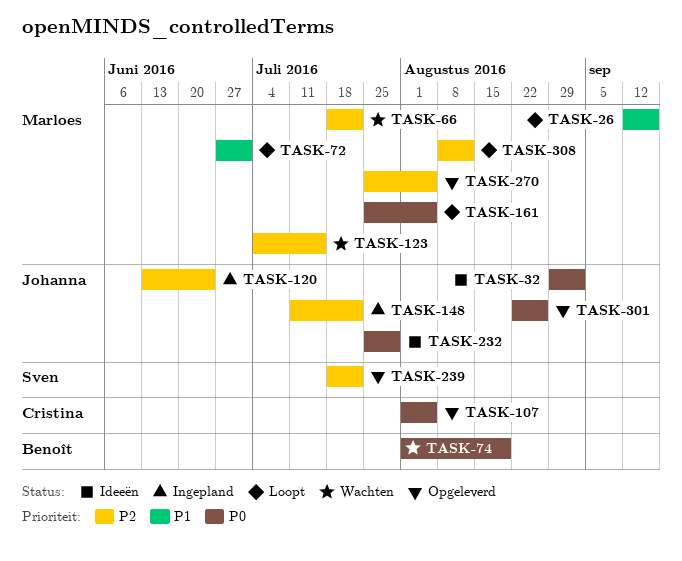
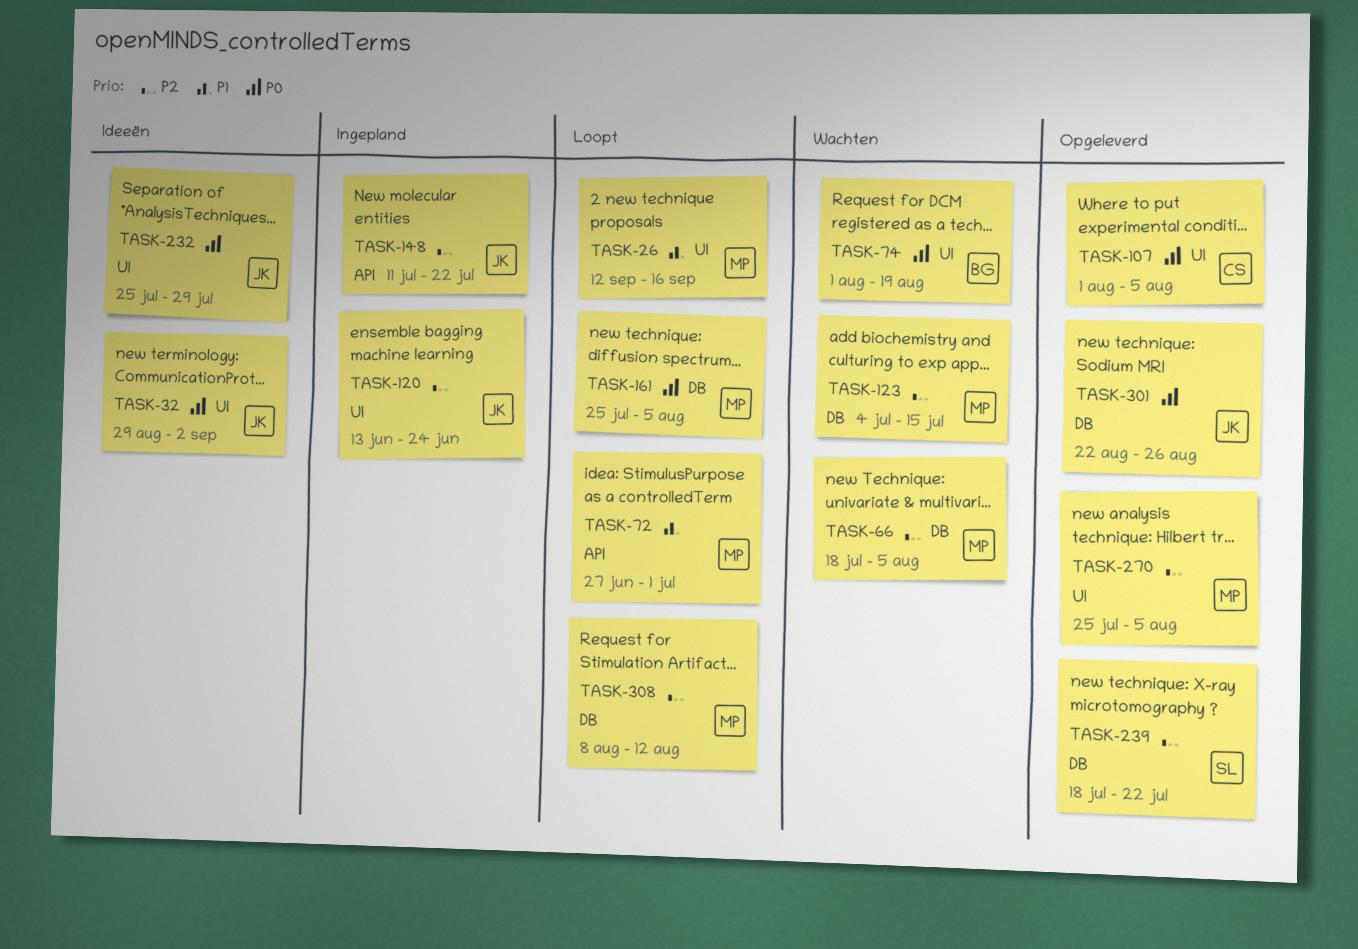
TASK-66, due: Jul 22 -> Aug 5

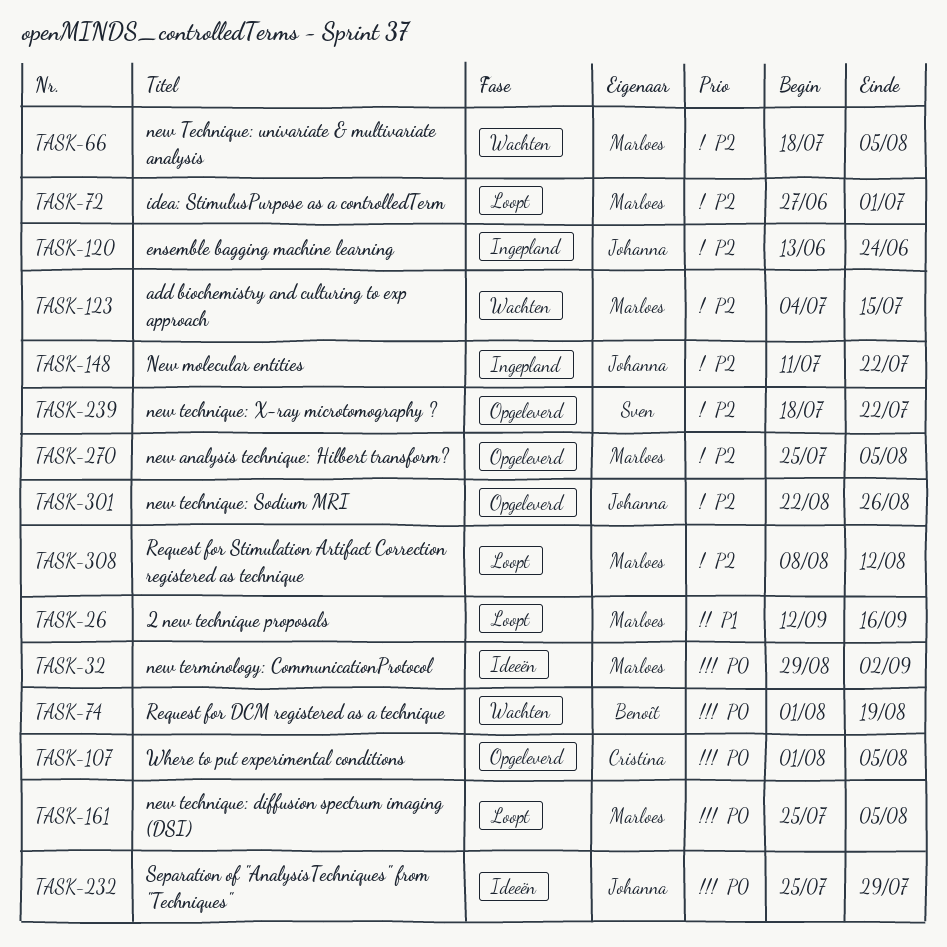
TASK-32, owner: Johanna -> Marloes
TASK-72, priority: P1 -> P2
TASK-301, priority: P0 -> P2

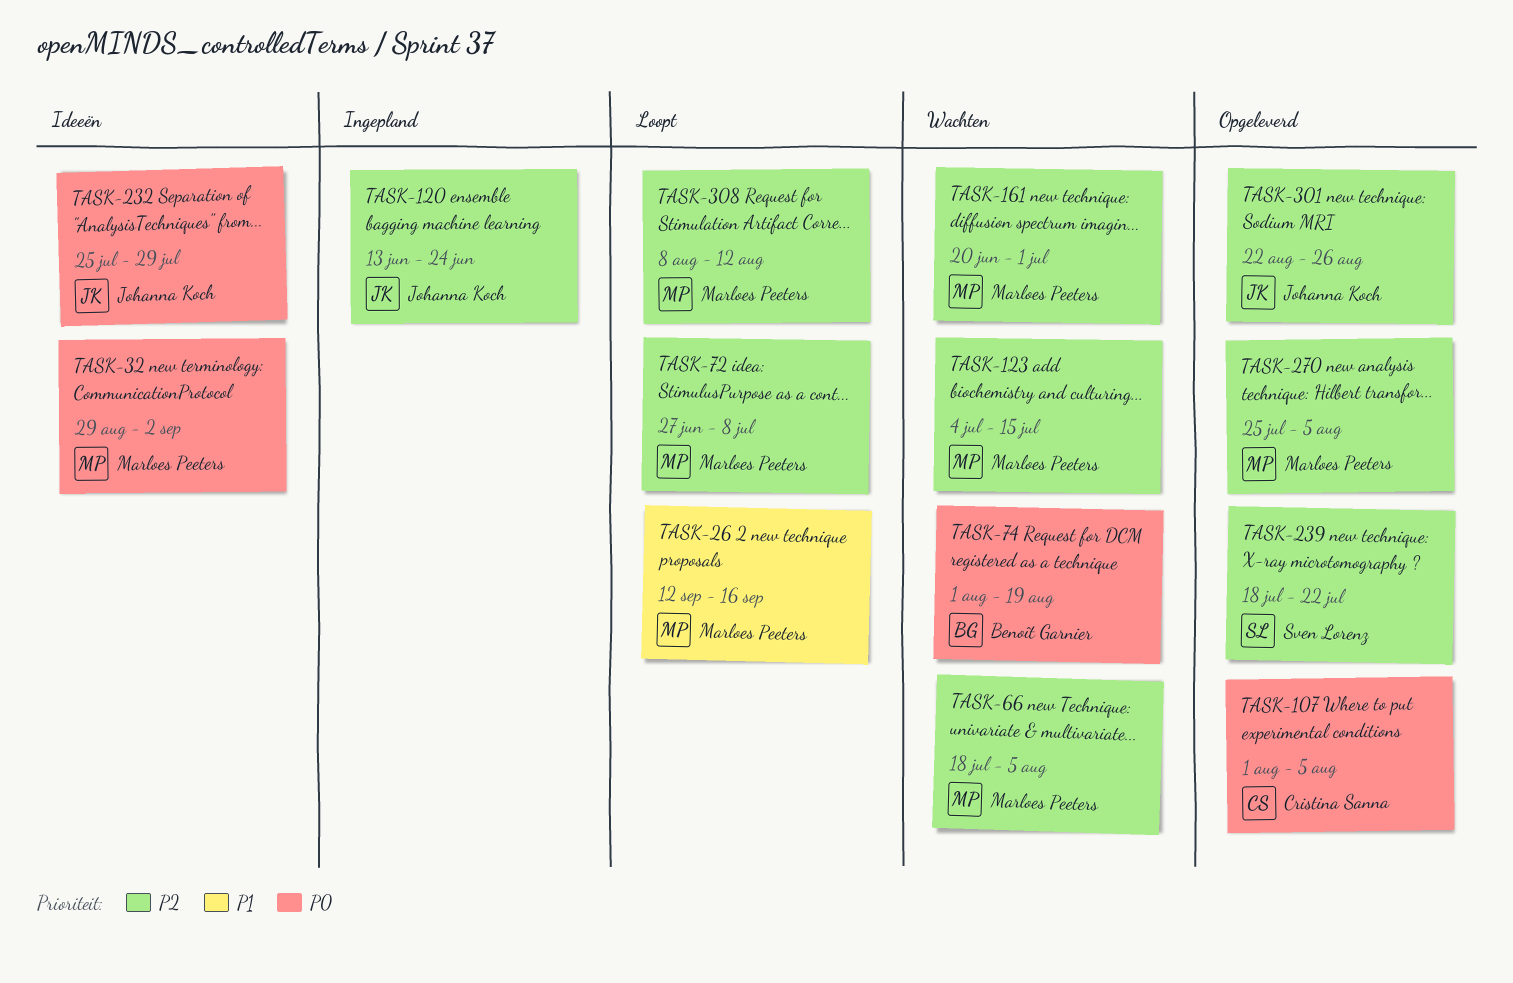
TASK-72, due: Jul 1 -> Jul 8
TASK-148: present -> none
TASK-161, status: Loopt -> Wachten
TASK-161, priority: P0 -> P2
TASK-161, start: Jul 25 -> Jun 20
TASK-161, due: Aug 5 -> Jul 1

